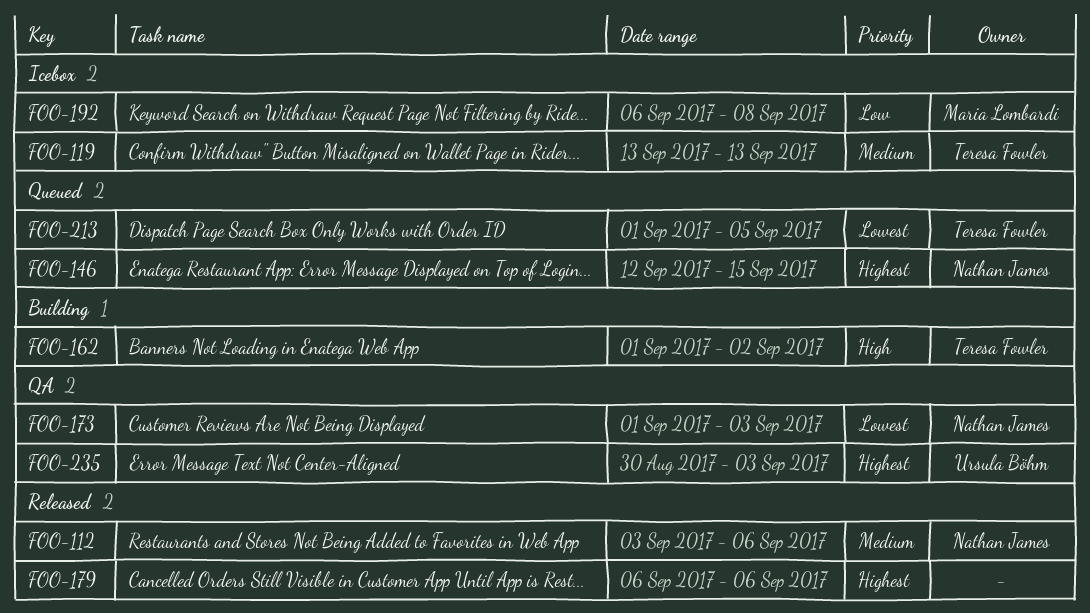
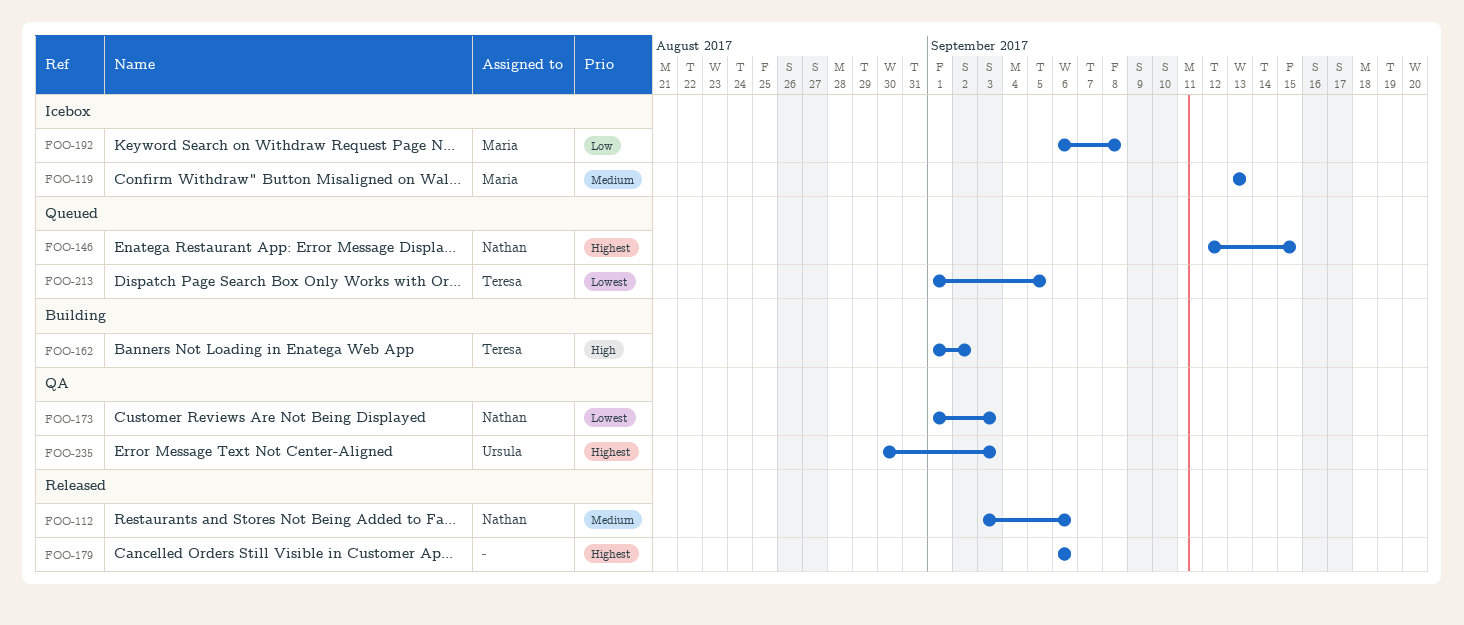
FOO-119, owner: Teresa Fowler -> Maria Lombardi

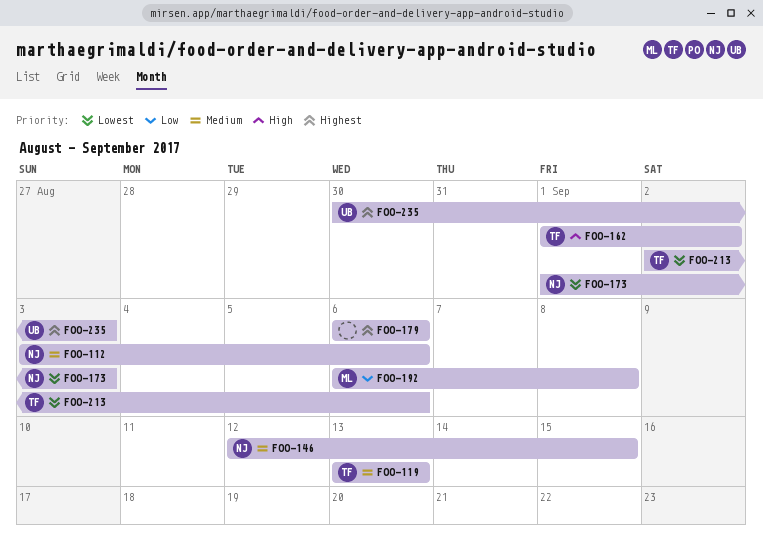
FOO-119, owner: Maria -> Teresa
FOO-146, priority: Highest -> Medium
FOO-213, start: Sep 1 -> Sep 2
FOO-213, due: Sep 5 -> Sep 6

